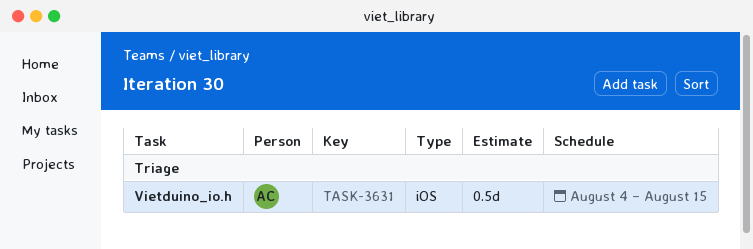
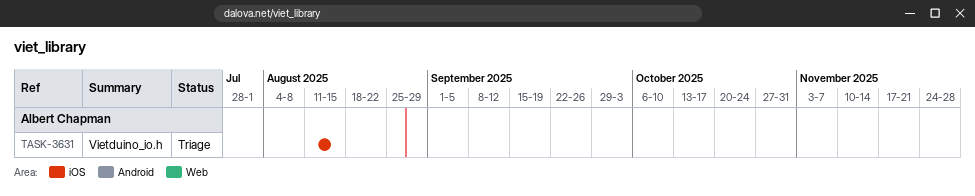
TASK-3631, start: Aug 4 -> Aug 11

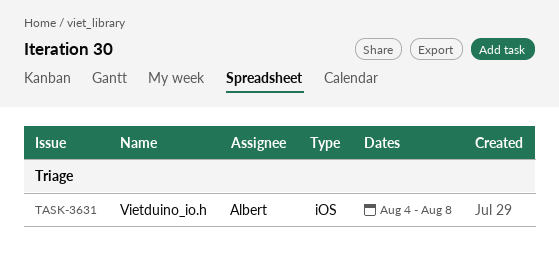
TASK-3631, start: Aug 11 -> Aug 4
TASK-3631, due: Aug 15 -> Aug 8

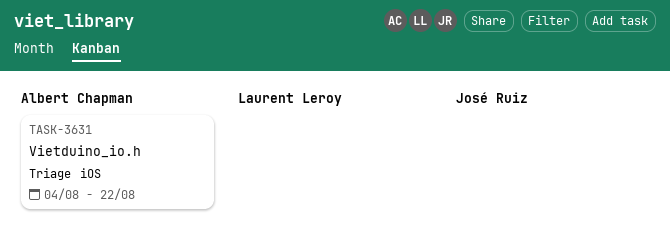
TASK-3631, due: Aug 8 -> Aug 22

